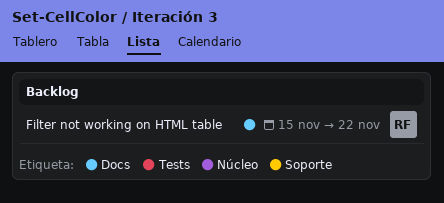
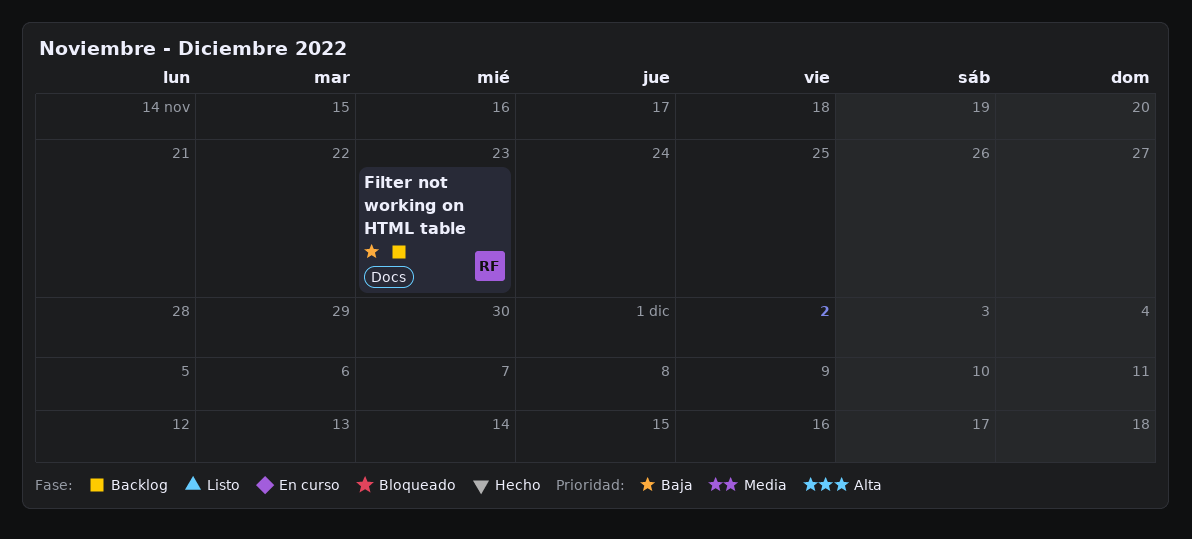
Filter not working on HTML table, due: Nov 22 -> Nov 23

